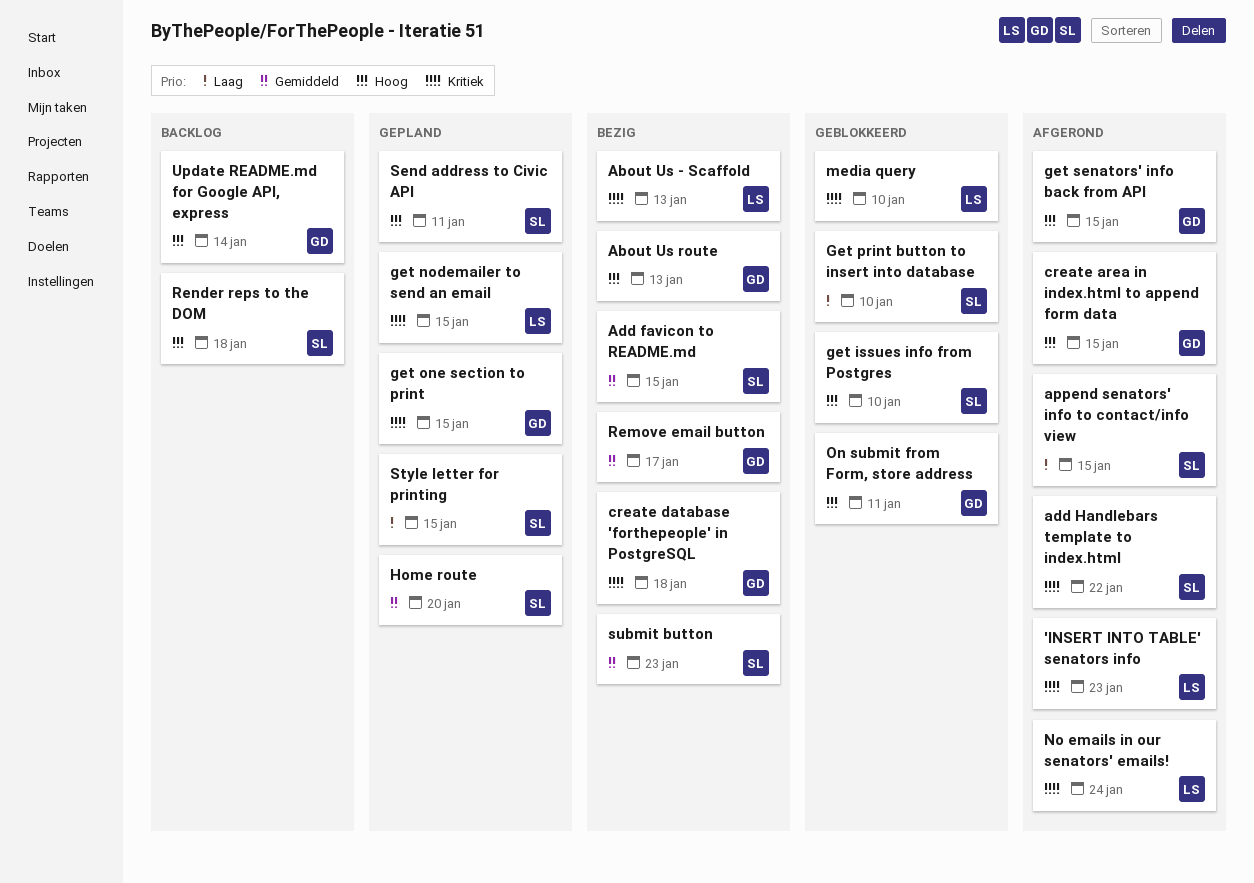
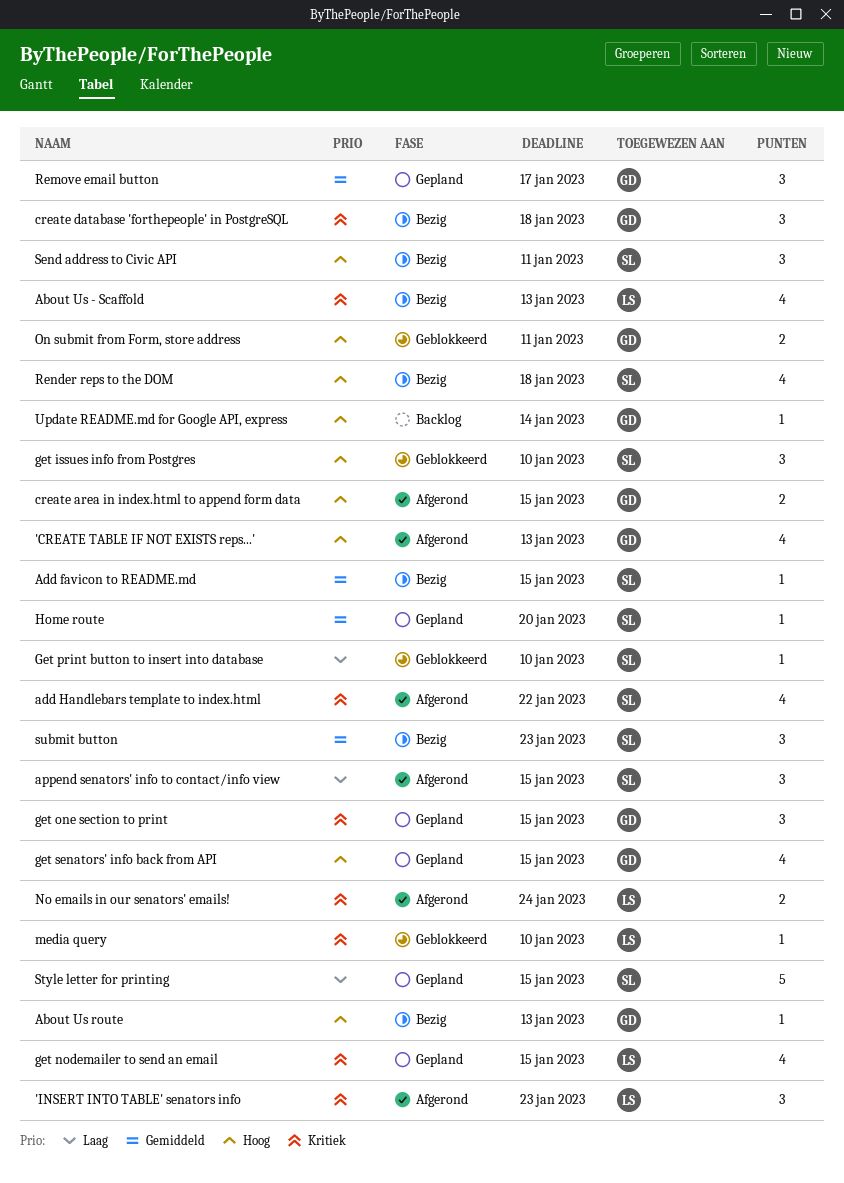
'CREATE TABLE IF NOT EXISTS reps...': none -> present
get senators' info back from API, status: Afgerond -> Gepland
Remove email button, status: Bezig -> Gepland
Render reps to the DOM, status: Backlog -> Bezig
Send address to Civic API, status: Gepland -> Bezig

